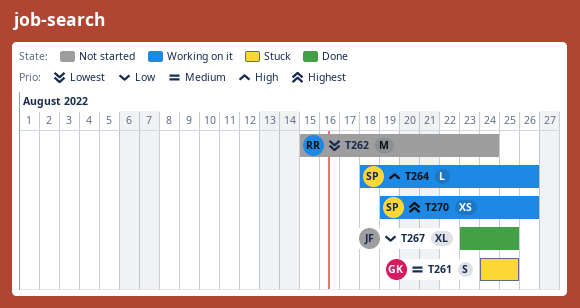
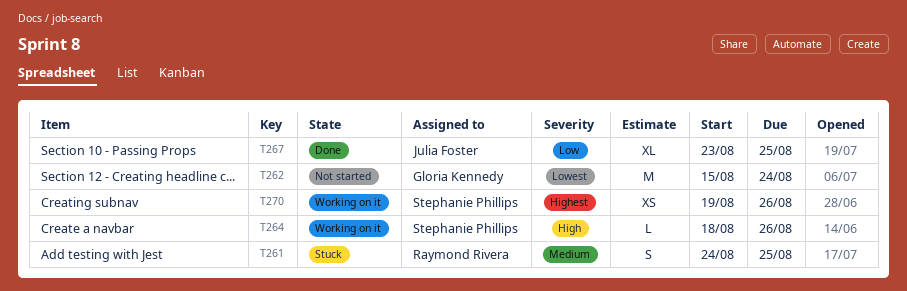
T261, owner: Gloria Kennedy -> Raymond Rivera
T262, owner: Raymond Rivera -> Gloria Kennedy

